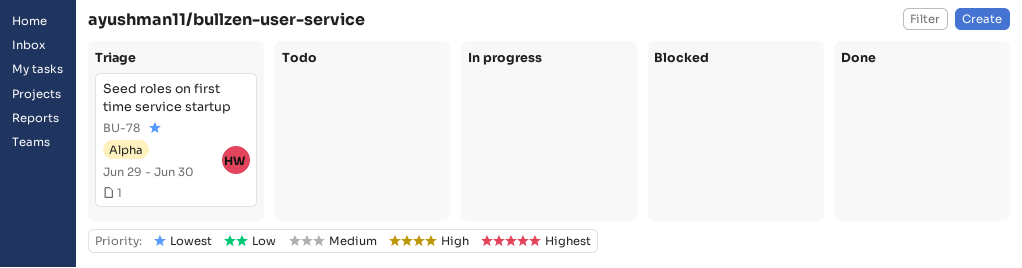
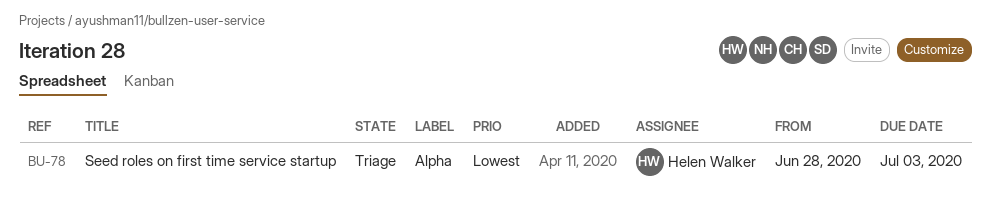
BU-78, start: Jun 29 -> Jun 28
BU-78, due: Jun 30 -> Jul 3

